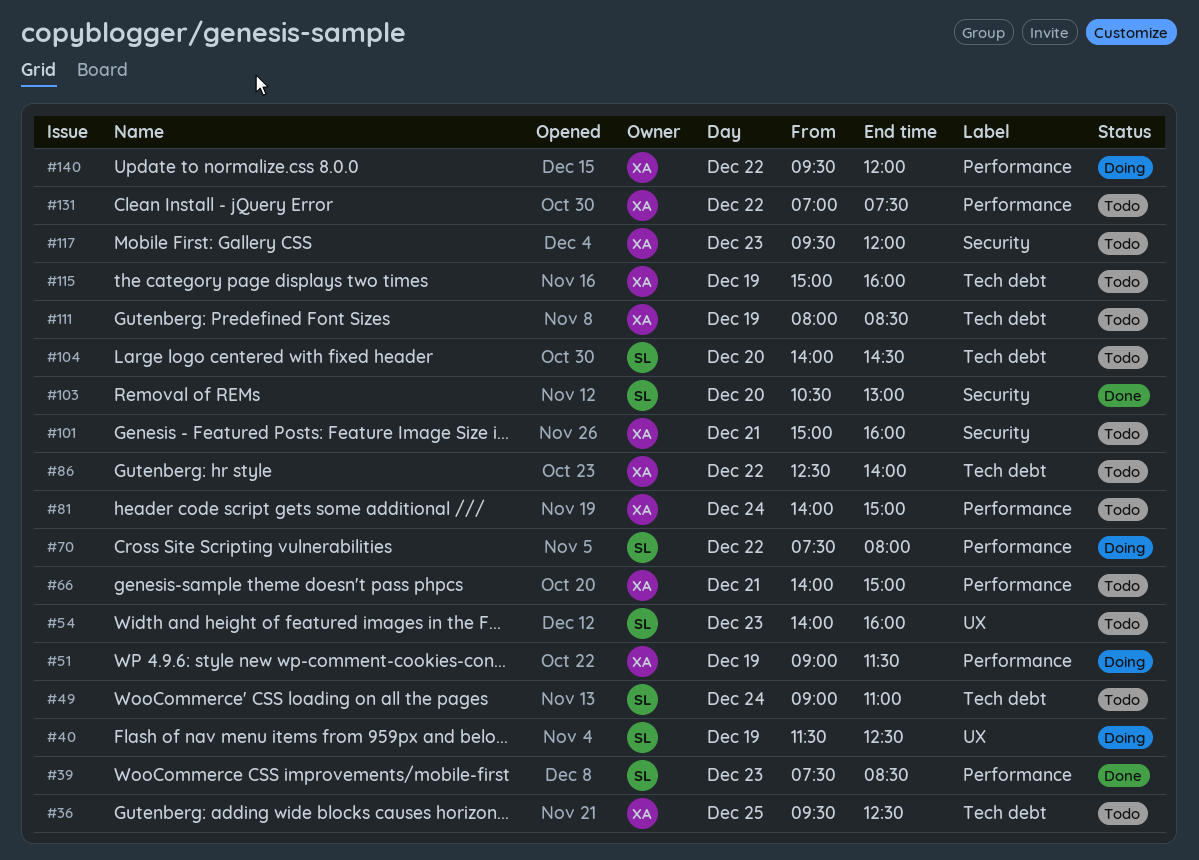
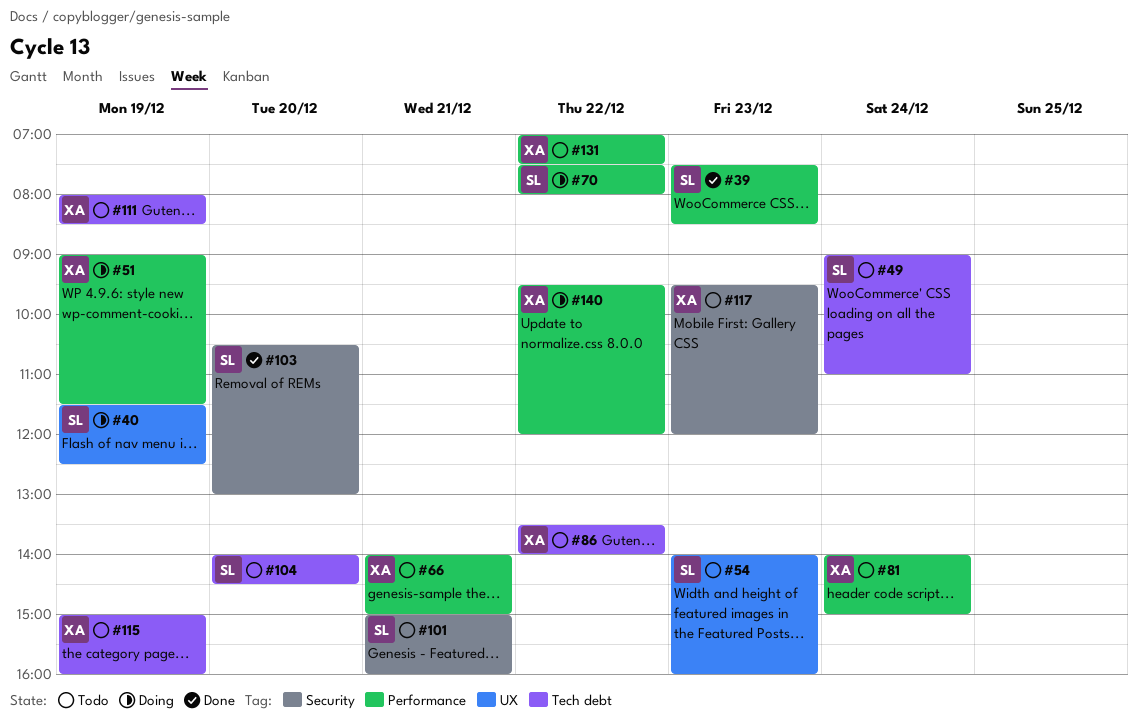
#36: present -> none
#86, begins: 12:30 -> 13:30
#101, owner: XA -> SL

